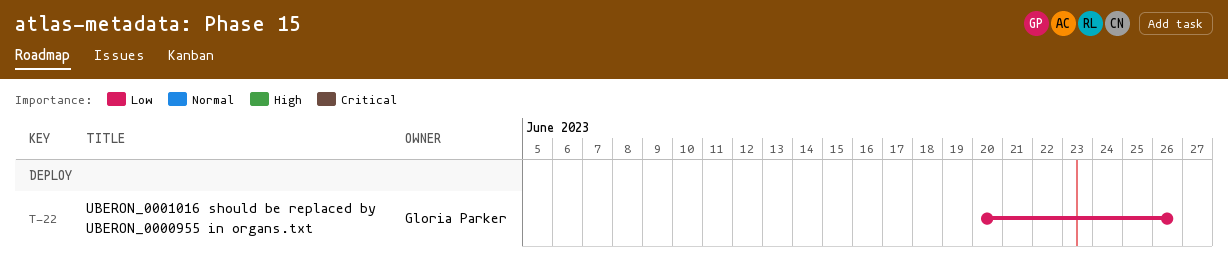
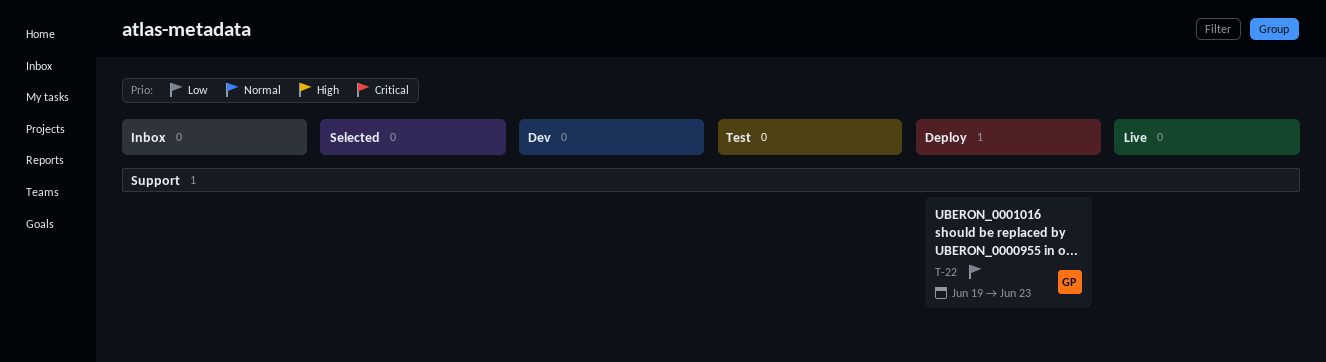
T-22, start: Jun 20 -> Jun 19
T-22, due: Jun 26 -> Jun 23

